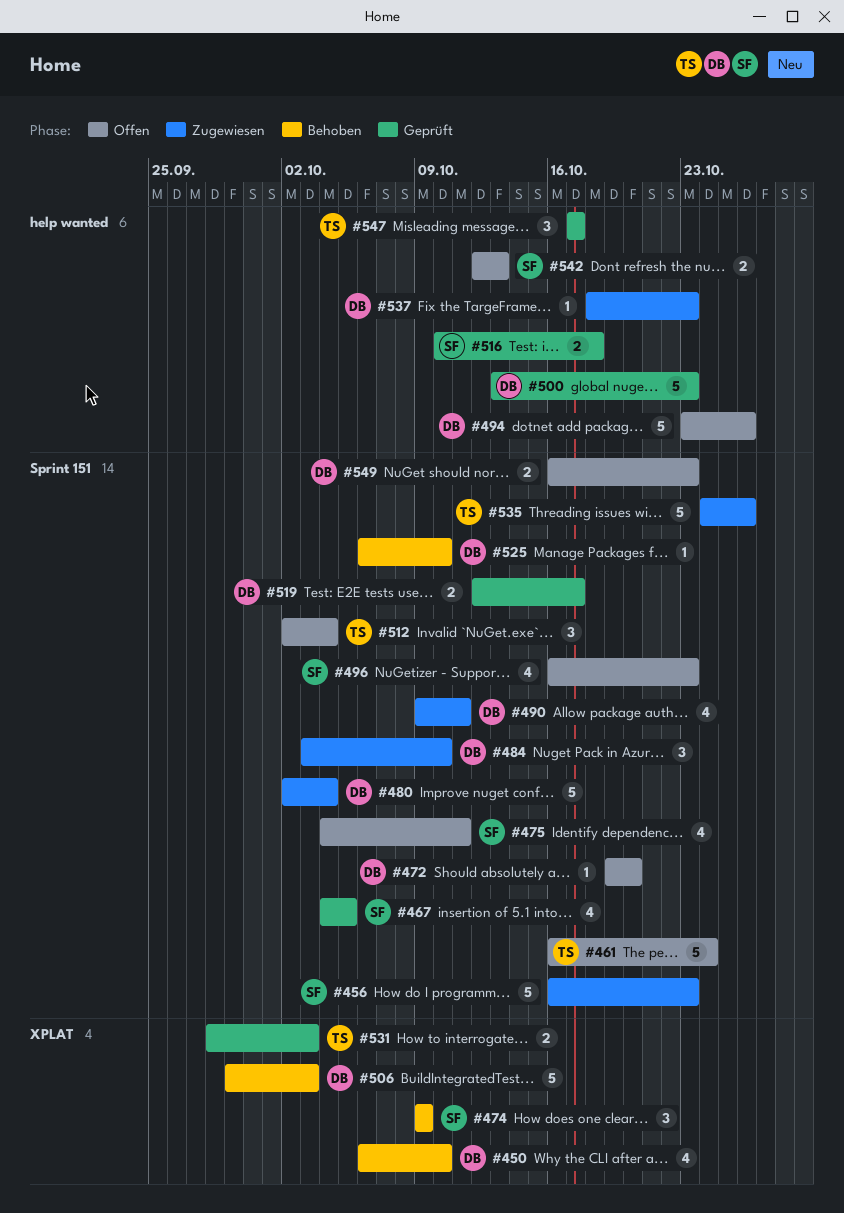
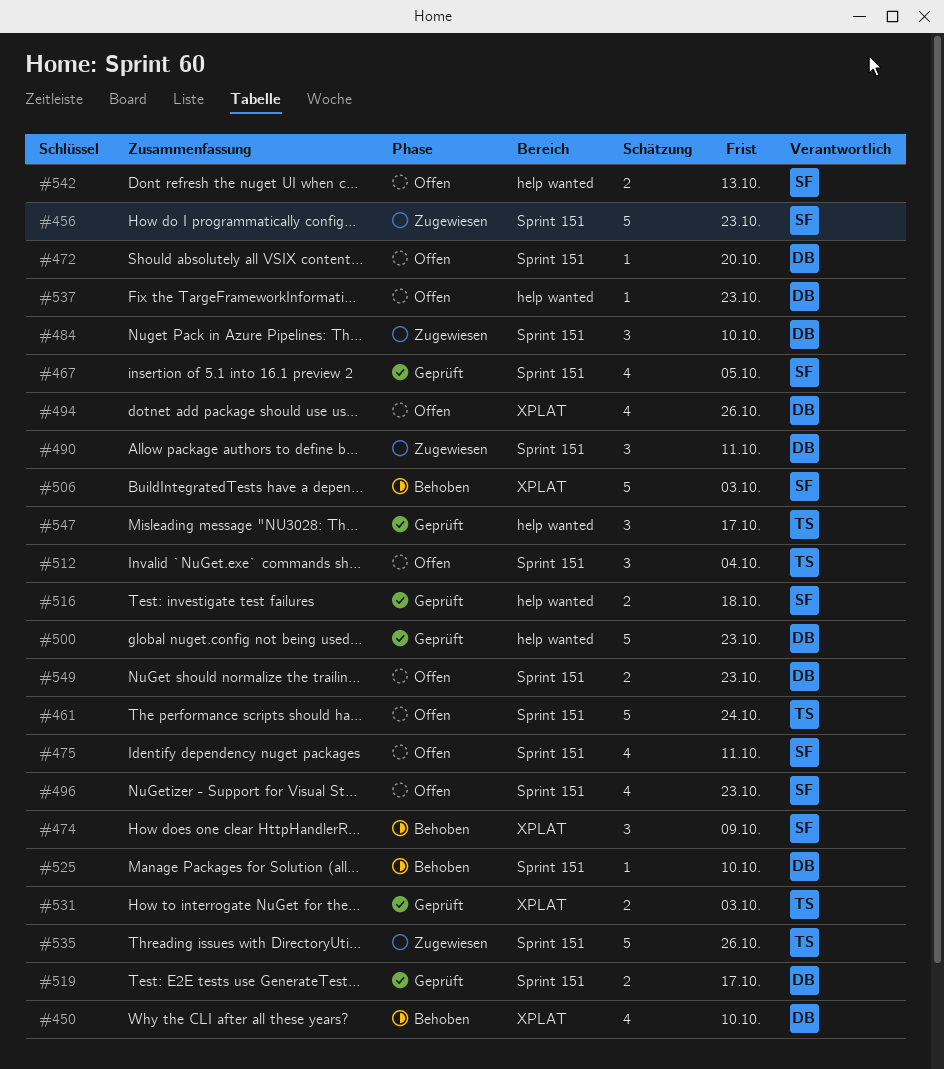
#480: present -> none
#490, estimate: 4 -> 3
#494, label: help wanted -> XPLAT
#494, estimate: 5 -> 4
#506, owner: DB -> SF
#537, status: Zugewiesen -> Offen

